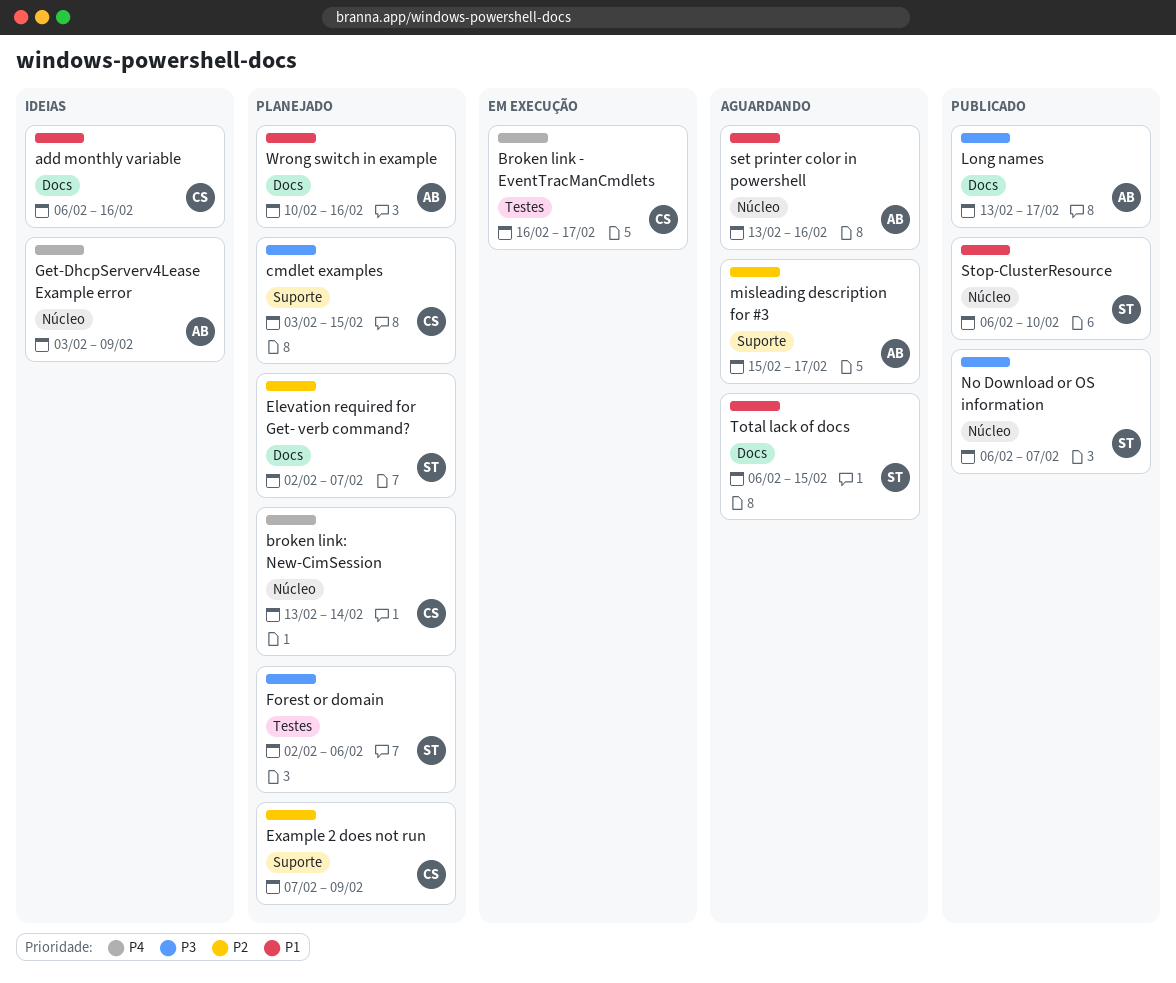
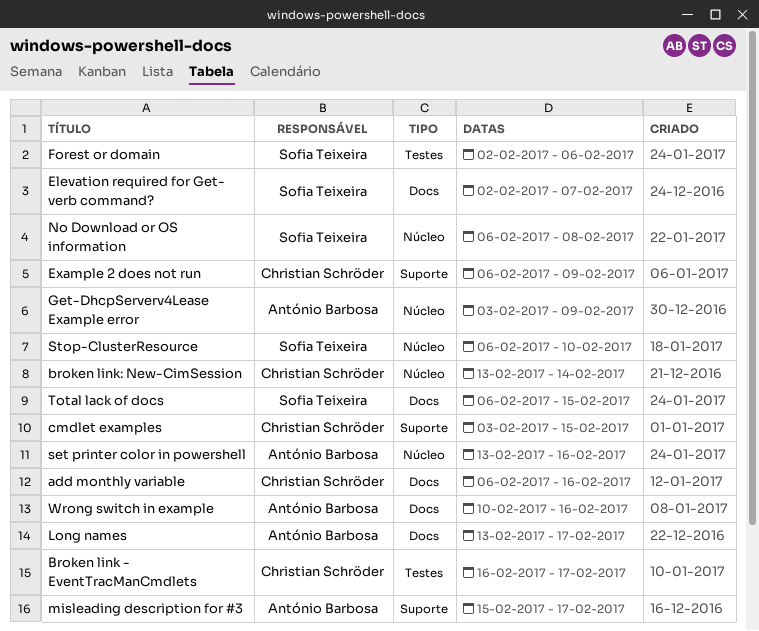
Example 2 does not run, start: Feb 7 -> Feb 6
No Download or OS information, due: Feb 7 -> Feb 8

